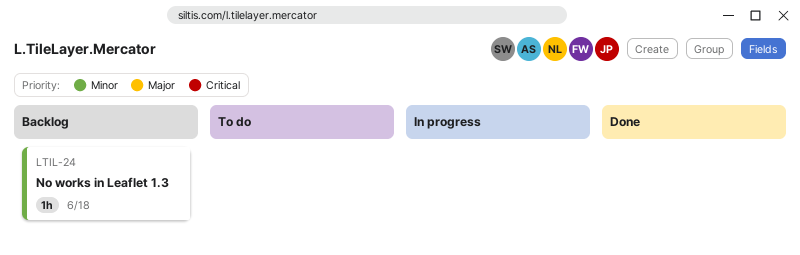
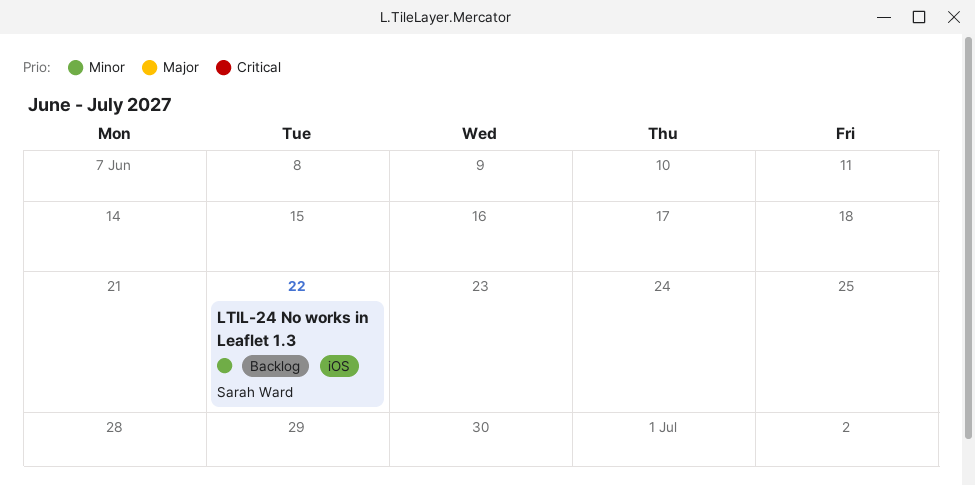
LTIL-24, due: Jun 18 -> Jun 22

